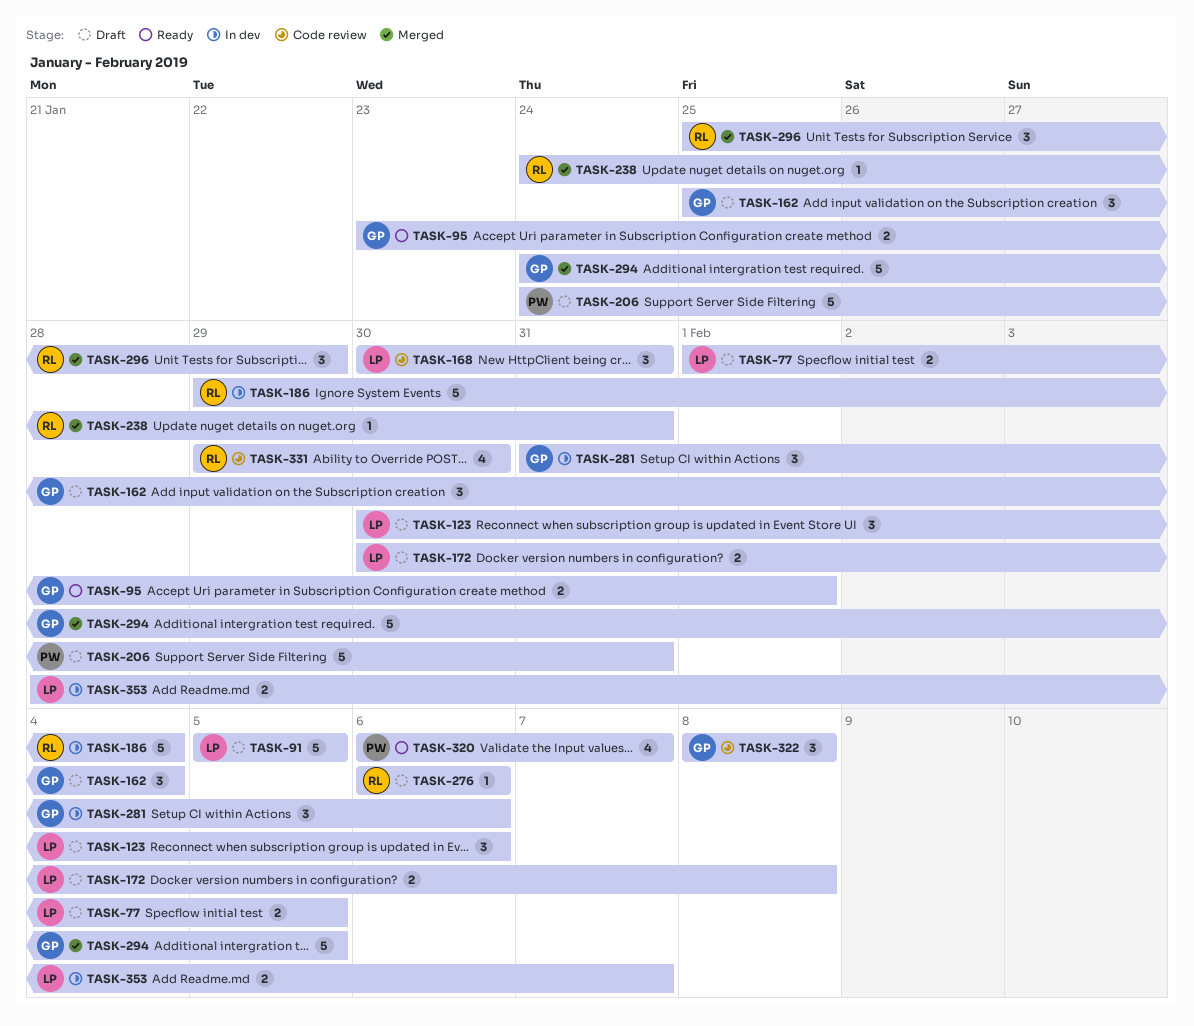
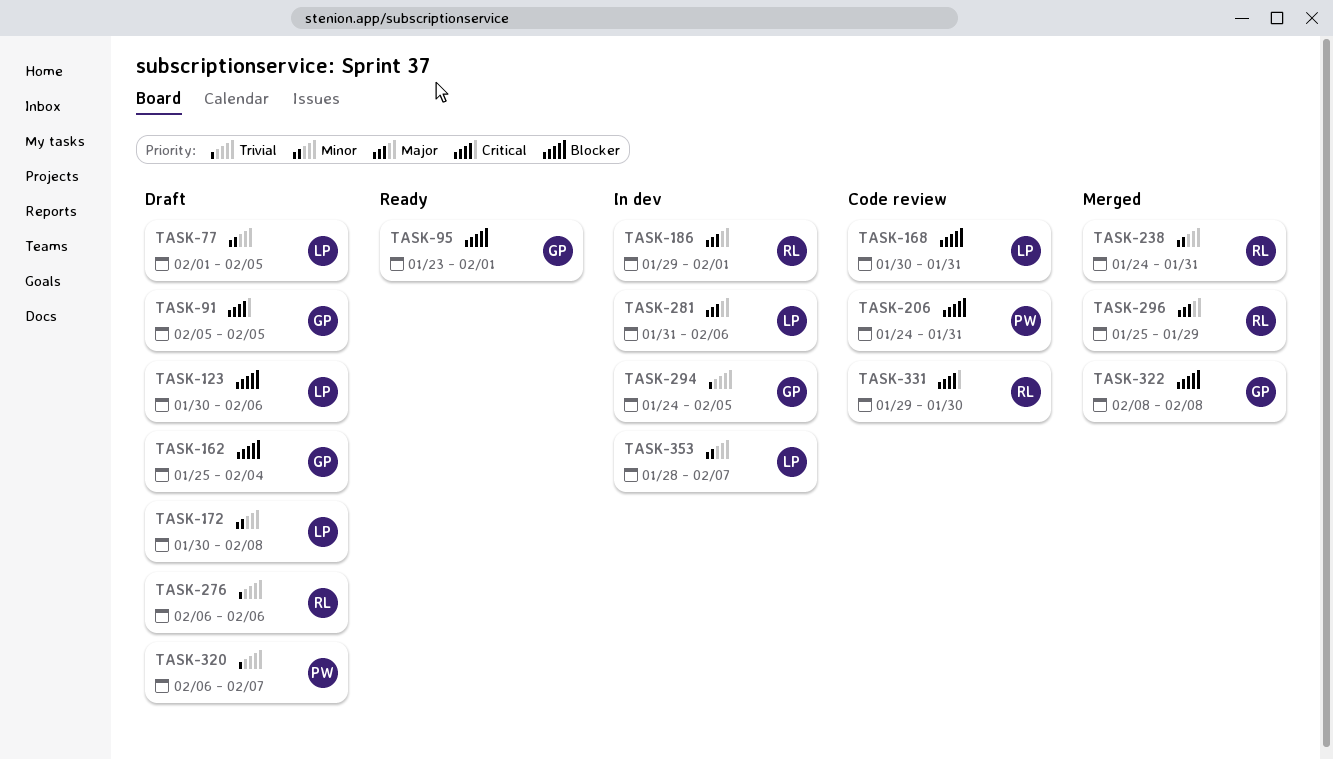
TASK-91, owner: LP -> GP
TASK-186, due: Feb 4 -> Feb 1
TASK-206, status: Draft -> Code review
TASK-281, owner: GP -> LP
TASK-294, status: Merged -> In dev
TASK-320, status: Ready -> Draft
TASK-322, status: Code review -> Merged

